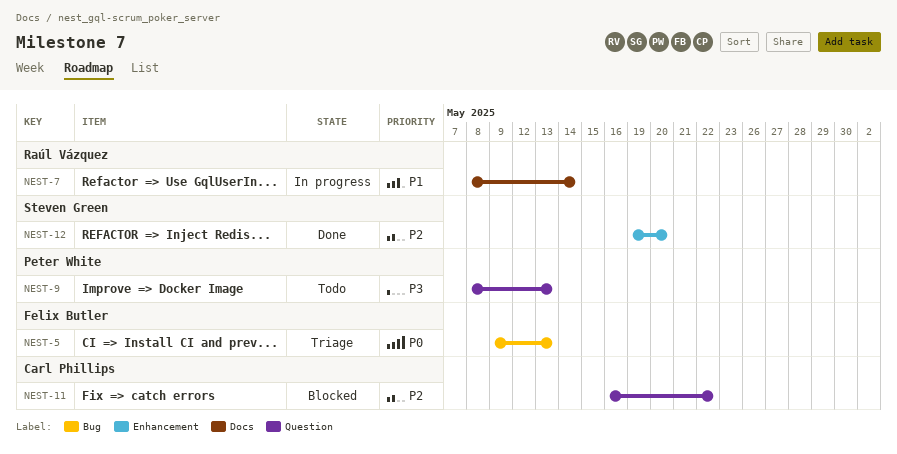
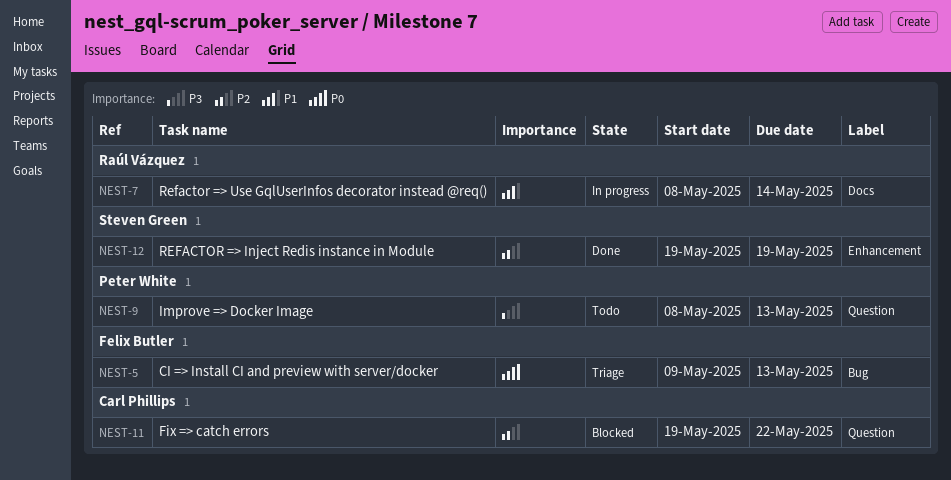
NEST-11, start: May 16 -> May 19
NEST-12, due: May 20 -> May 19

